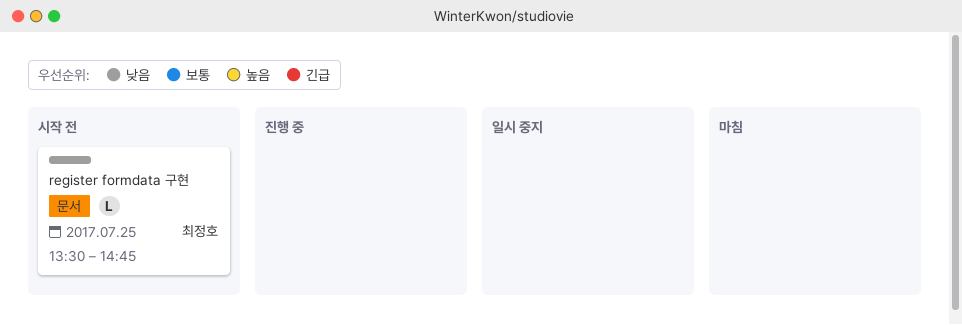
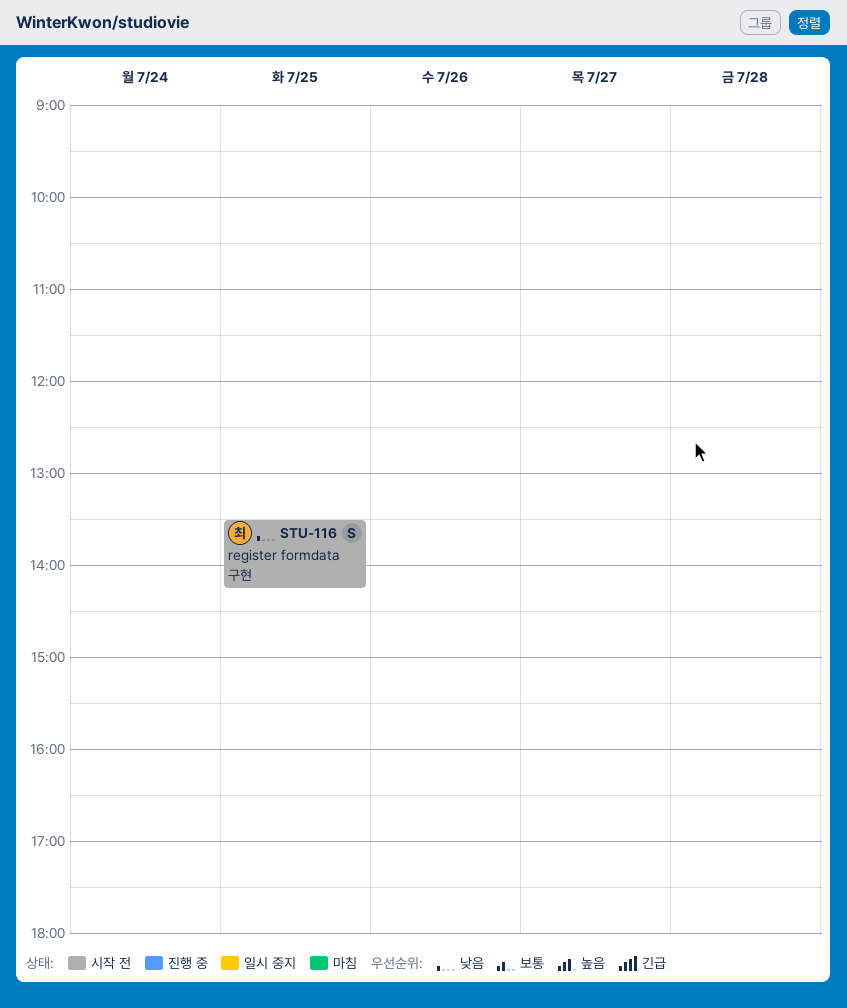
register formdata 구현, estimate: L -> S
register formdata 구현, ends: 14:45 -> 14:15

